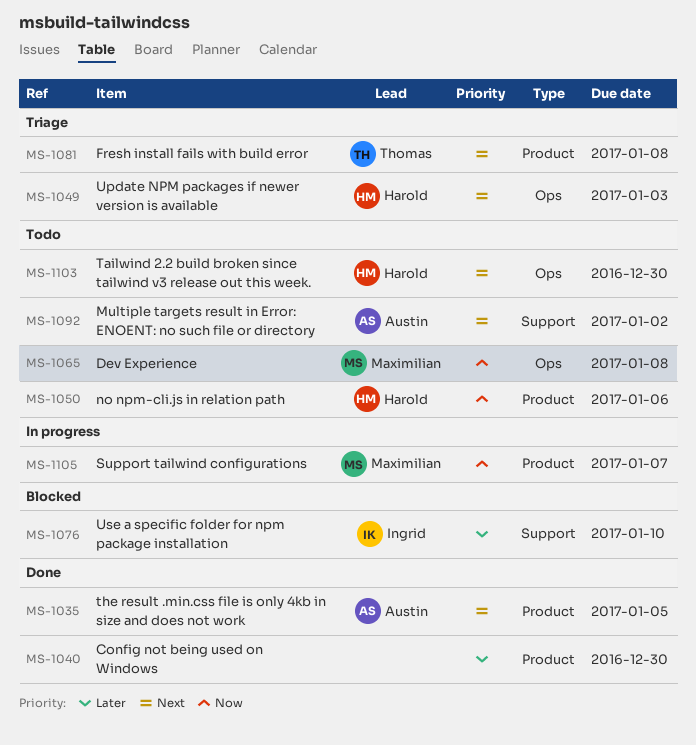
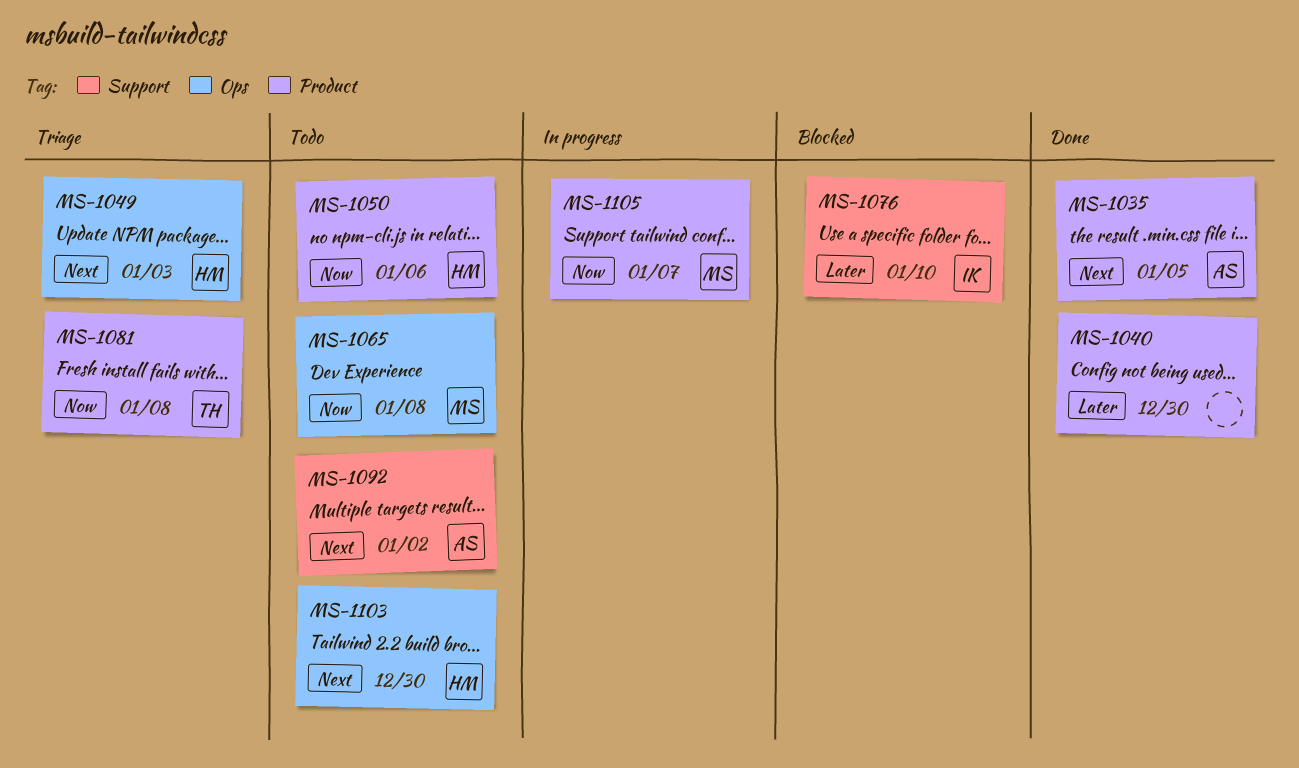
MS-1081, priority: Next -> Now

